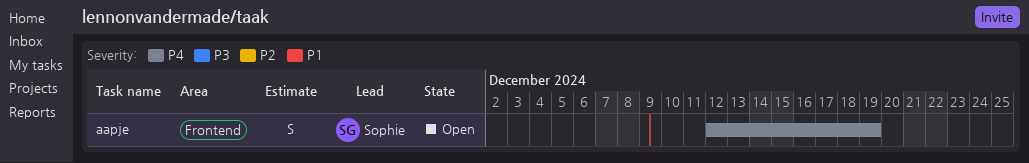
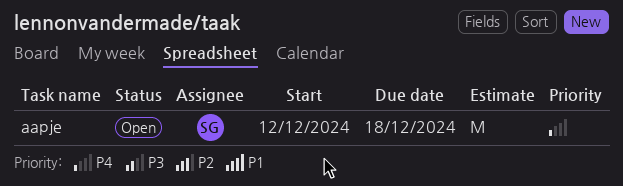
aapje, estimate: S -> M
aapje, due: Dec 19 -> Dec 18

